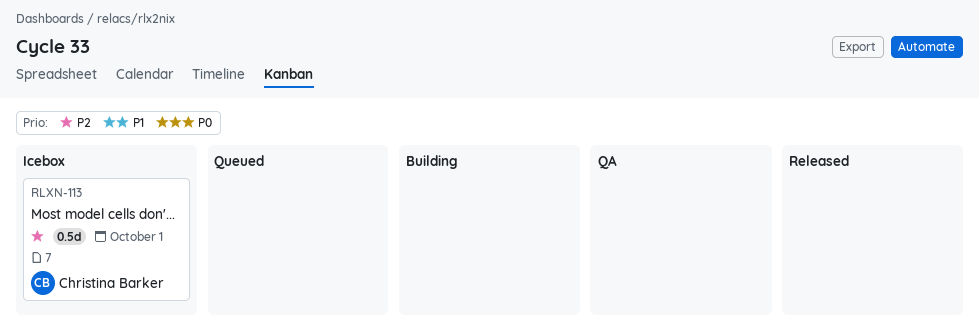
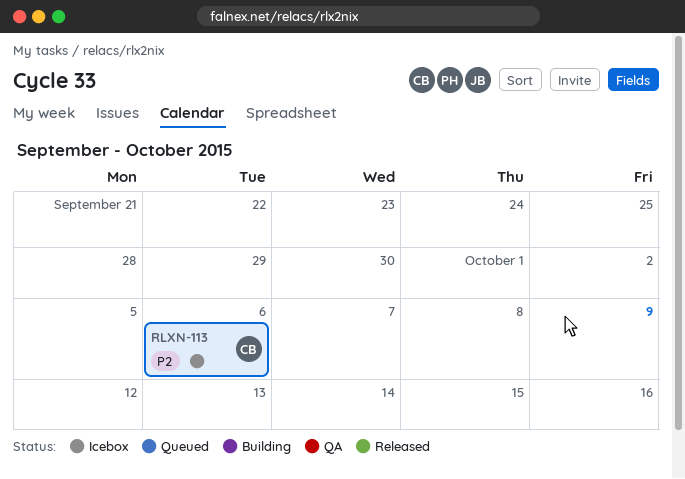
RLXN-113, due: Oct 1 -> Oct 6

